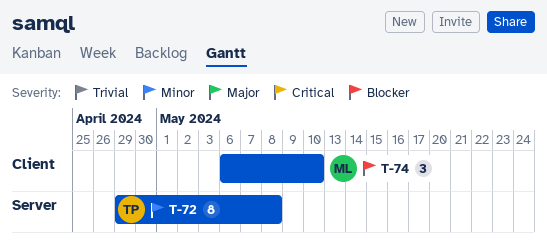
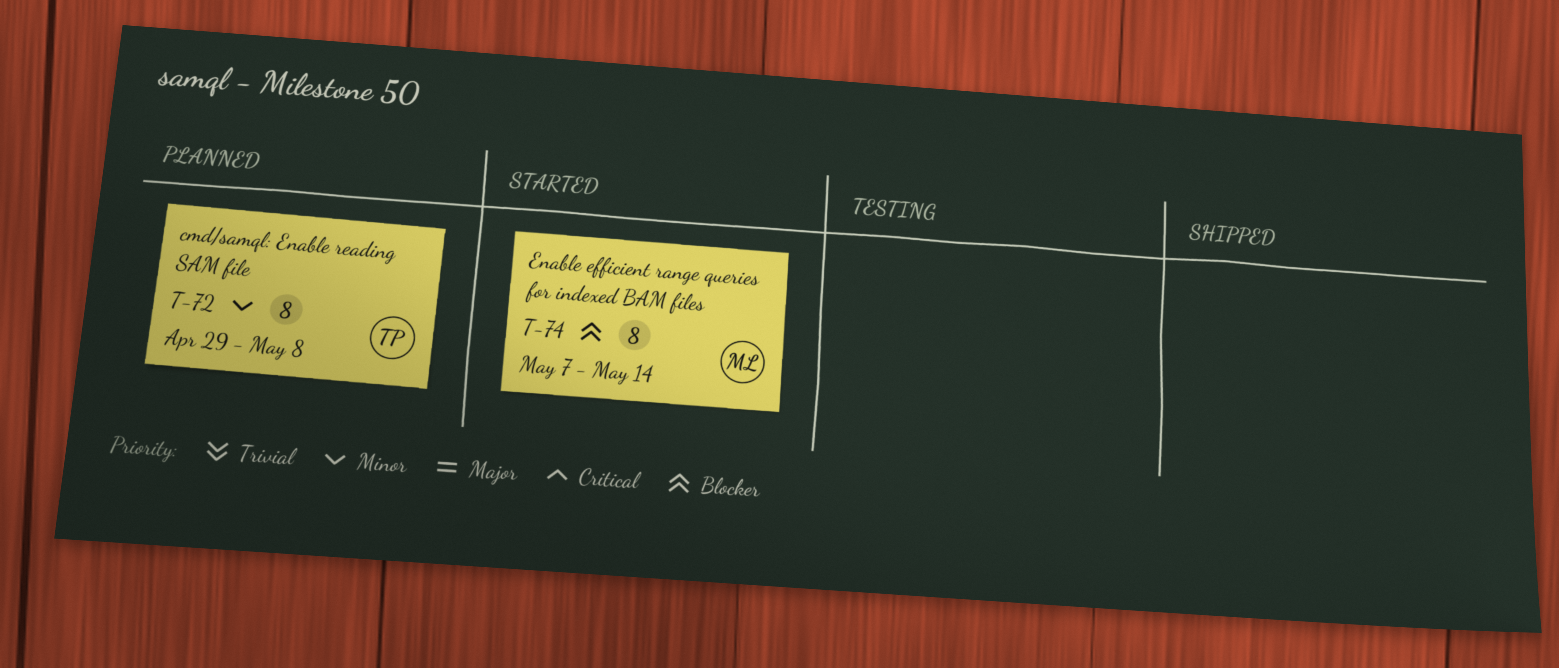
T-74, estimate: 3 -> 8
T-74, start: May 6 -> May 7
T-74, due: May 10 -> May 14

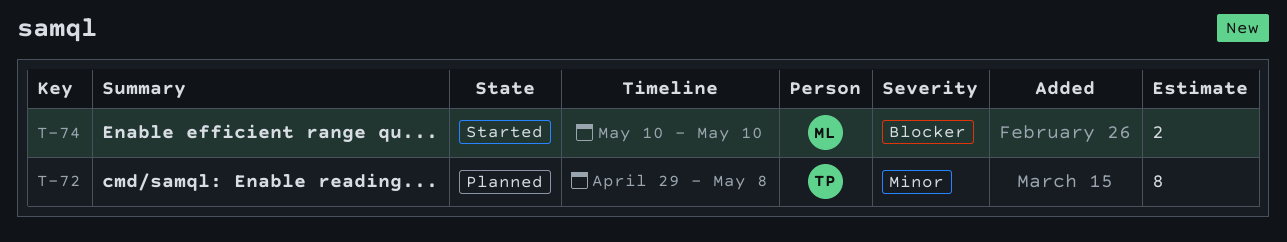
T-74, estimate: 8 -> 2
T-74, start: May 7 -> May 10
T-74, due: May 14 -> May 10

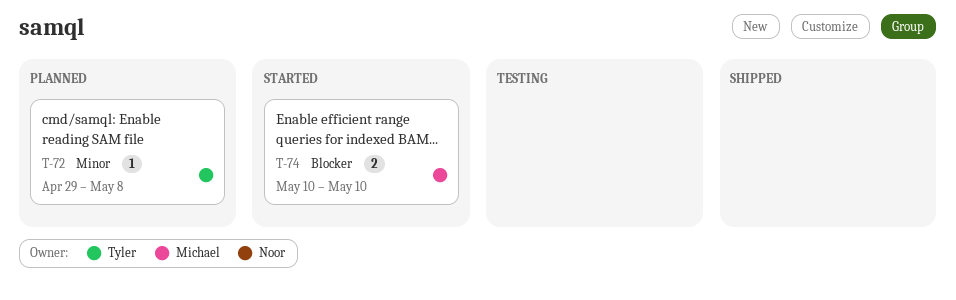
T-72, estimate: 8 -> 1

